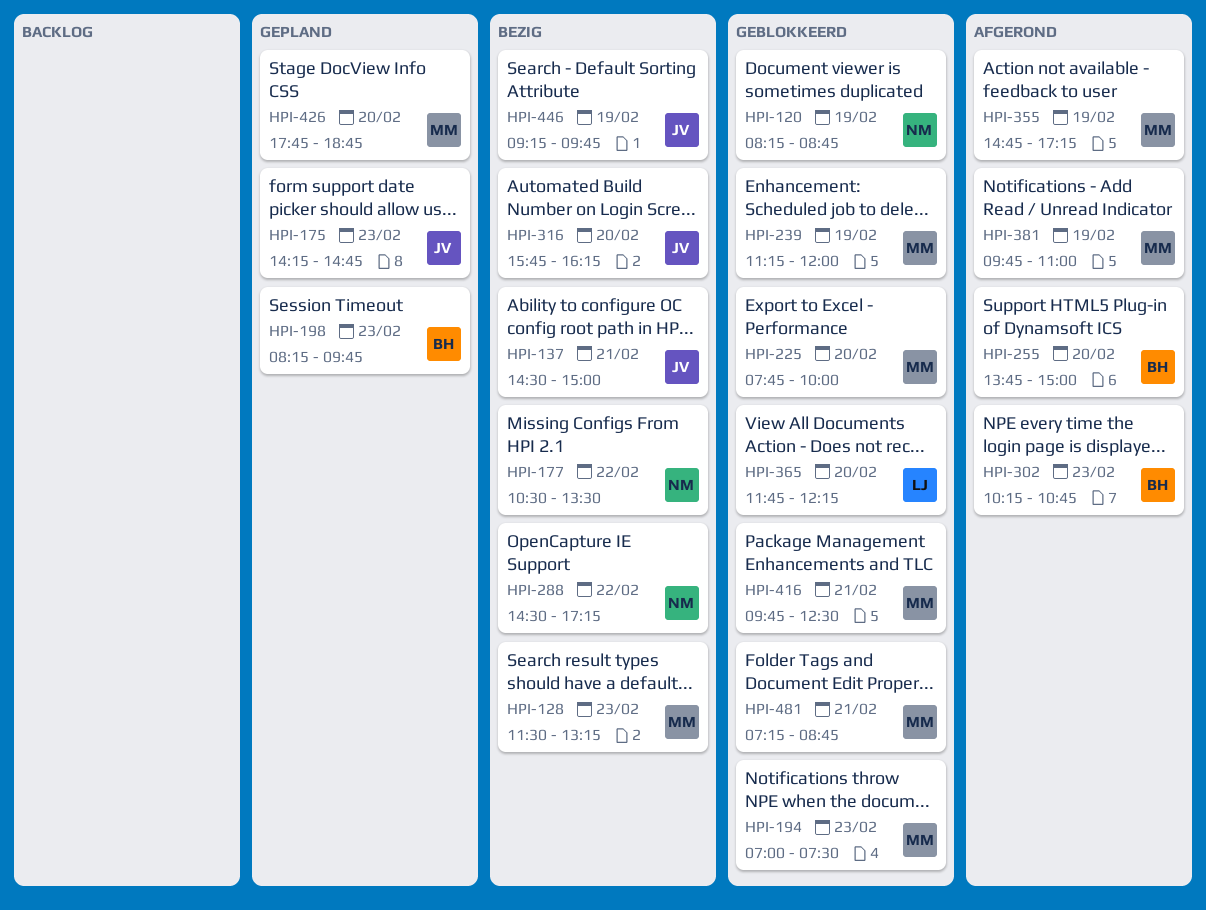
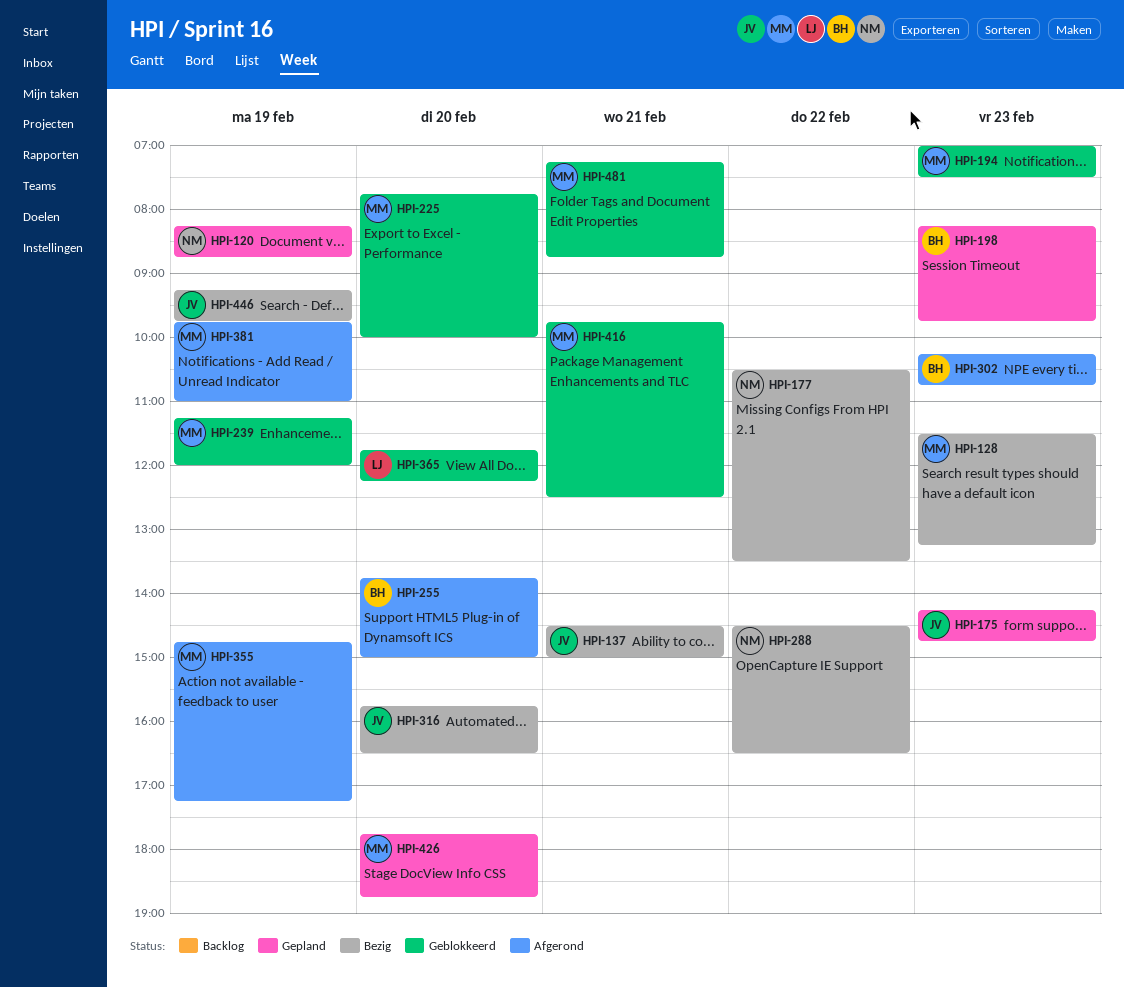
HPI-120, status: Geblokkeerd -> Gepland
HPI-288, ends: 17:15 -> 16:30
HPI-316, ends: 16:15 -> 16:30

